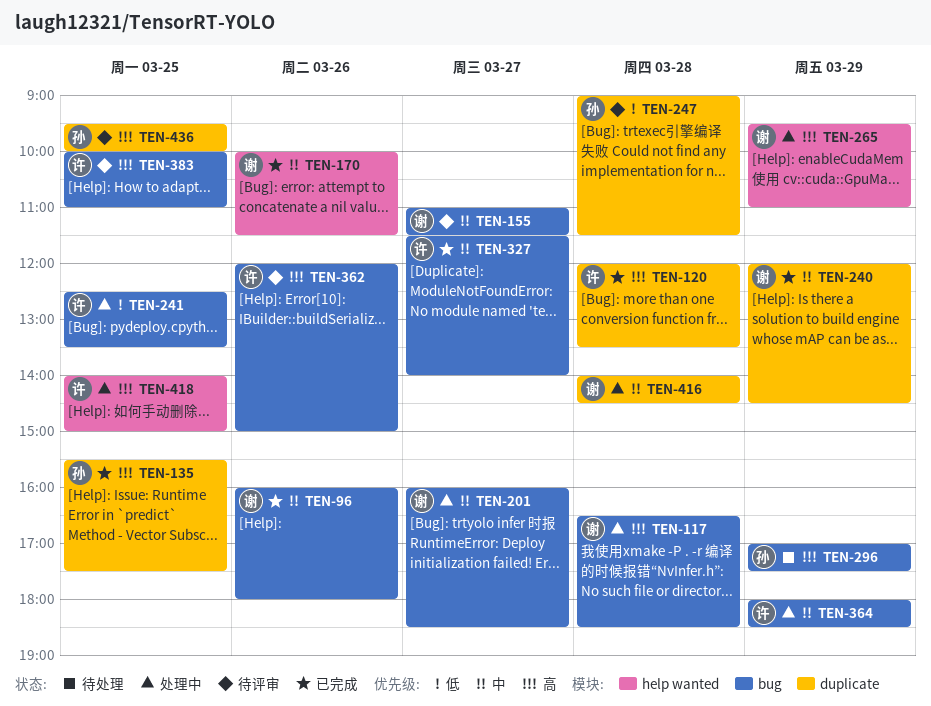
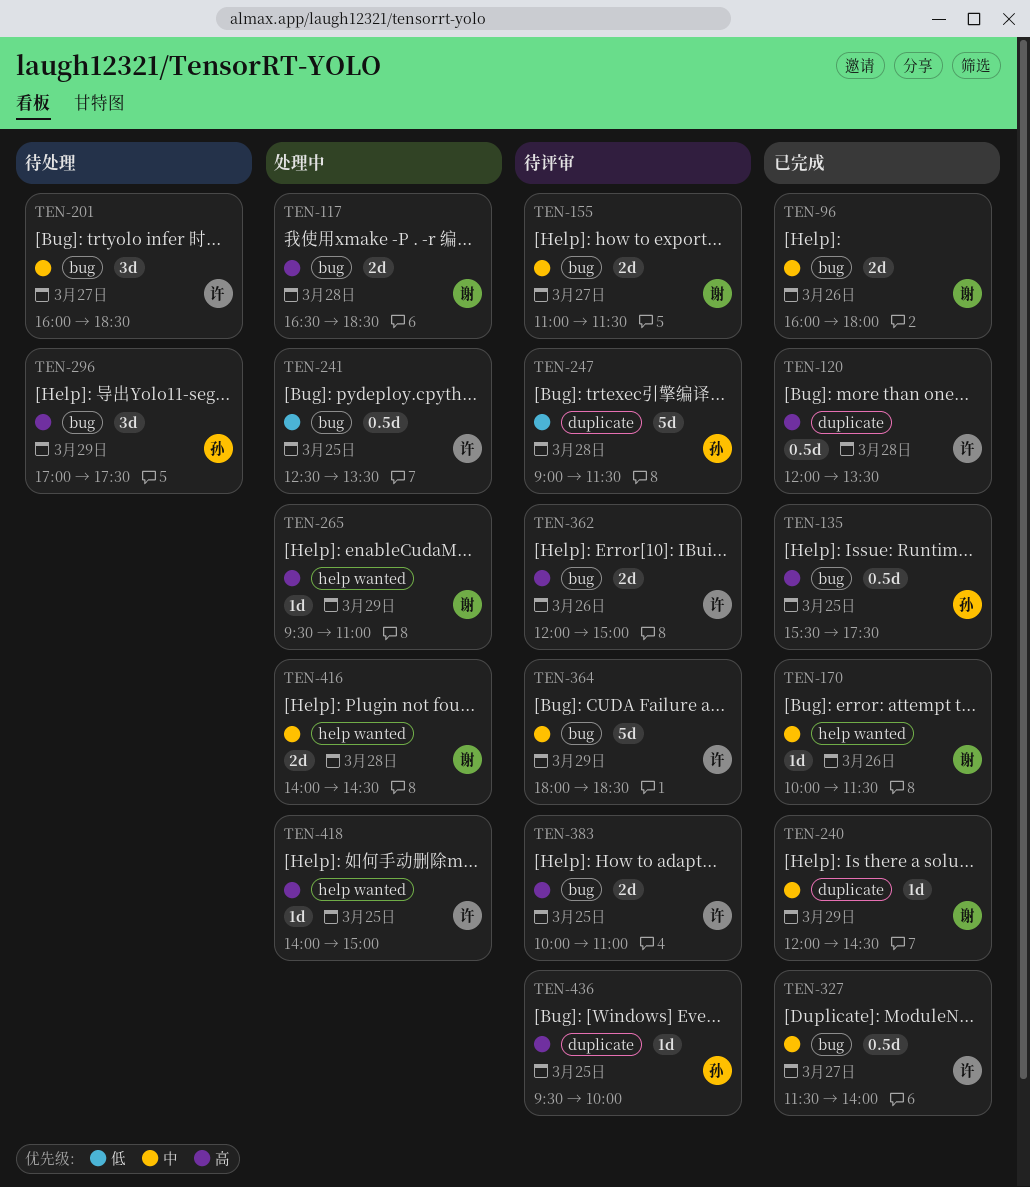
TEN-135, label: duplicate -> bug
TEN-201, status: 处理中 -> 待处理
TEN-201, owner: 谢 -> 许
TEN-364, status: 处理中 -> 待评审
TEN-416, label: duplicate -> help wanted

